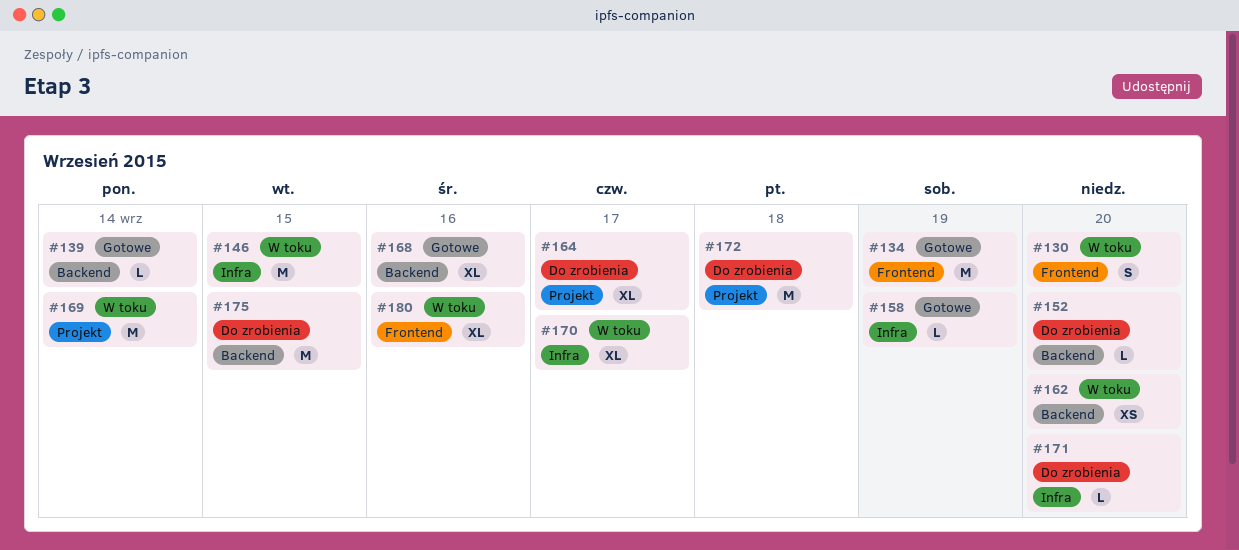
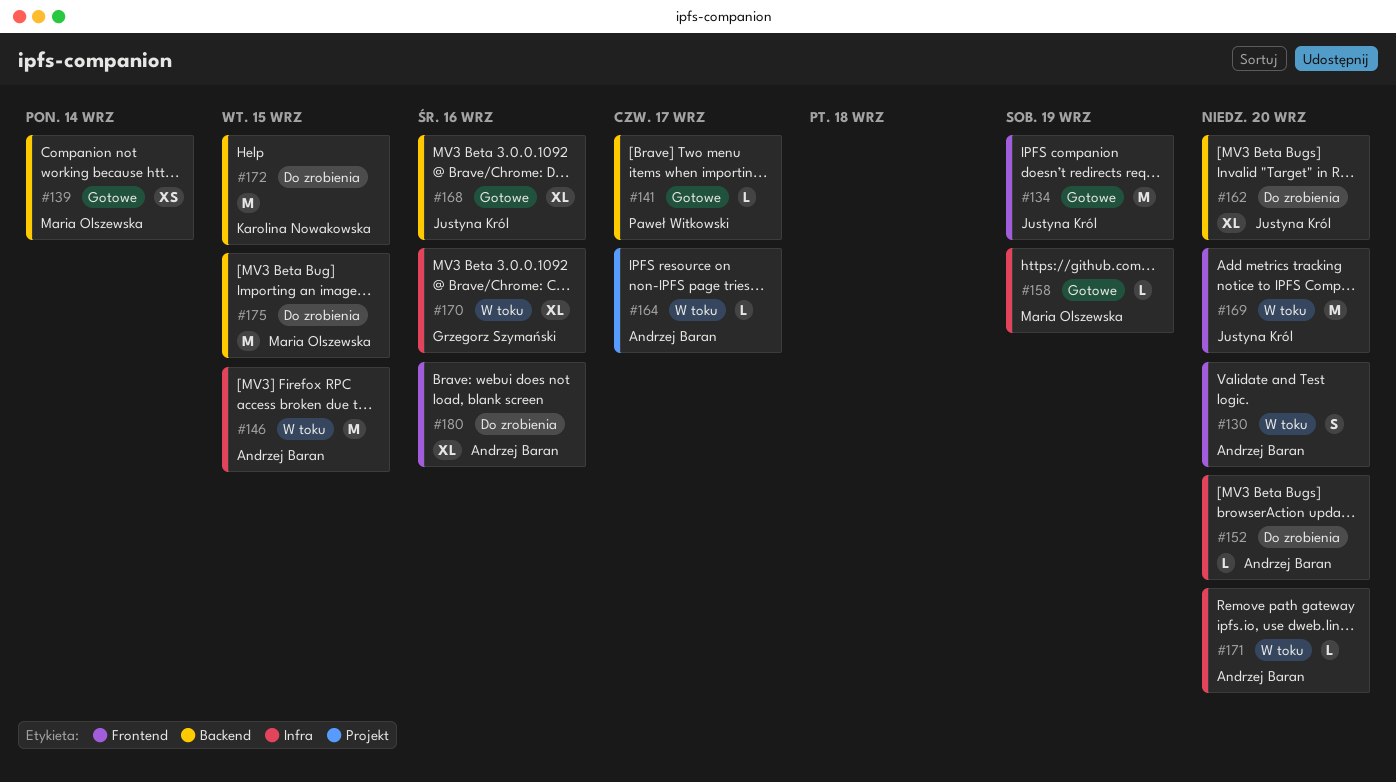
#139, estimate: L -> XS
#141: none -> present
#152, label: Backend -> Infra
#162, status: W toku -> Do zrobienia
#162, estimate: XS -> XL
#164, status: Do zrobienia -> W toku
#164, estimate: XL -> L
#169, label: Projekt -> Frontend
#169, due: Sep 14 -> Sep 20
#170, due: Sep 17 -> Sep 16
#171, status: Do zrobienia -> W toku
#172, label: Projekt -> Backend
#172, due: Sep 18 -> Sep 15
#180, status: W toku -> Do zrobienia

